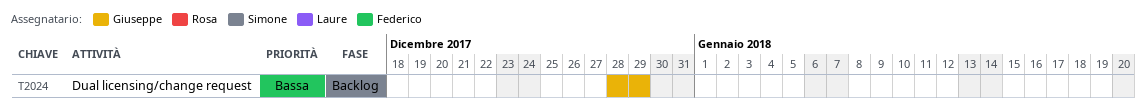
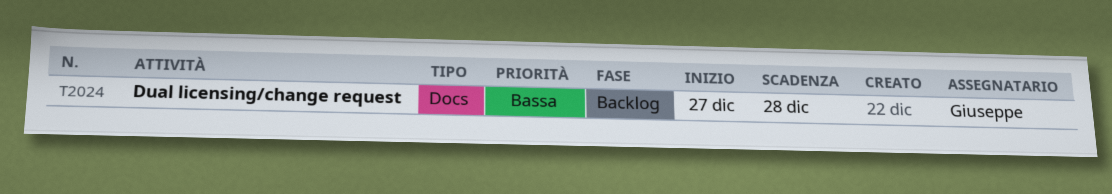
T2024, start: Dec 28 -> Dec 27
T2024, due: Dec 29 -> Dec 28

